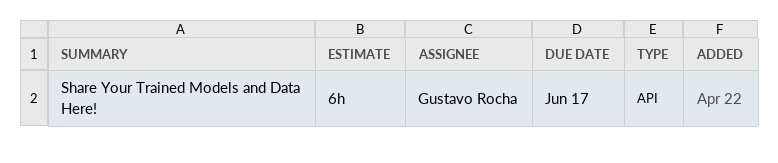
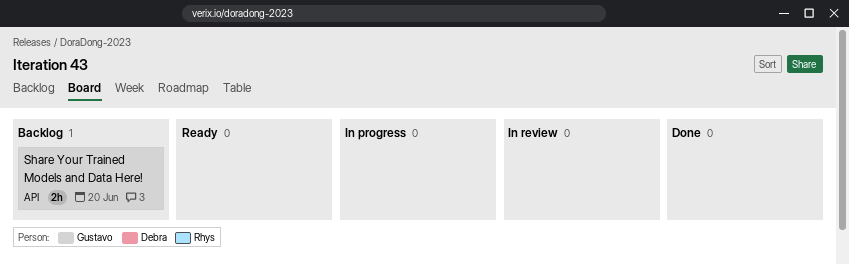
Share Your Trained Models and Data Here!, estimate: 6h -> 2h
Share Your Trained Models and Data Here!, due: Jun 17 -> Jun 20

